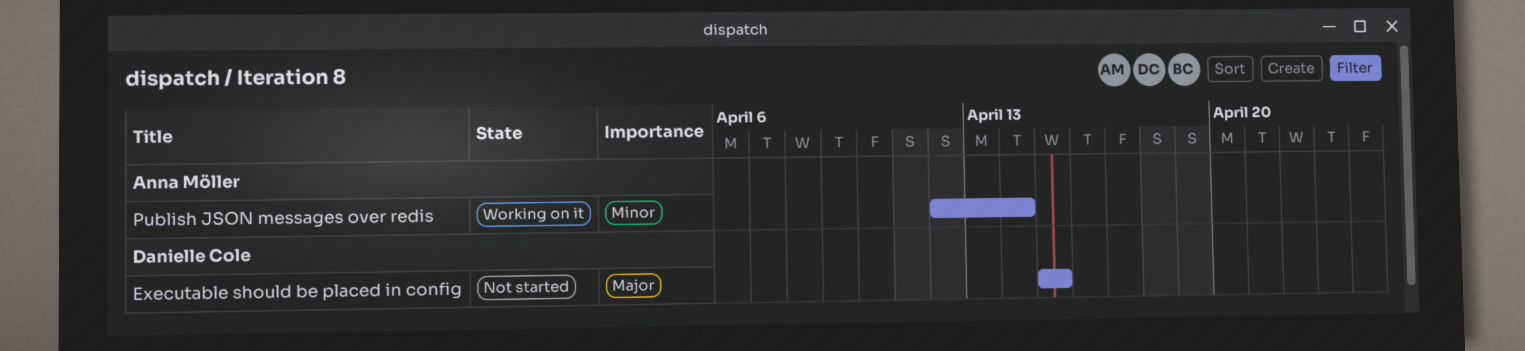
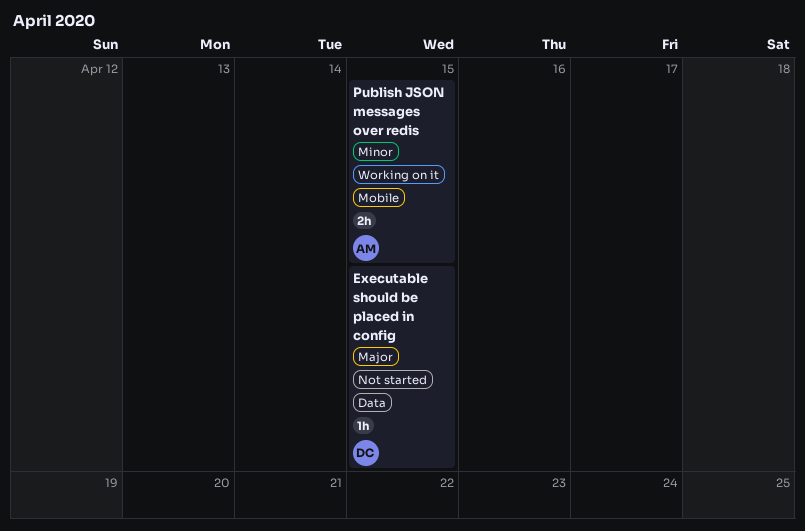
Publish JSON messages over redis, due: Apr 14 -> Apr 15

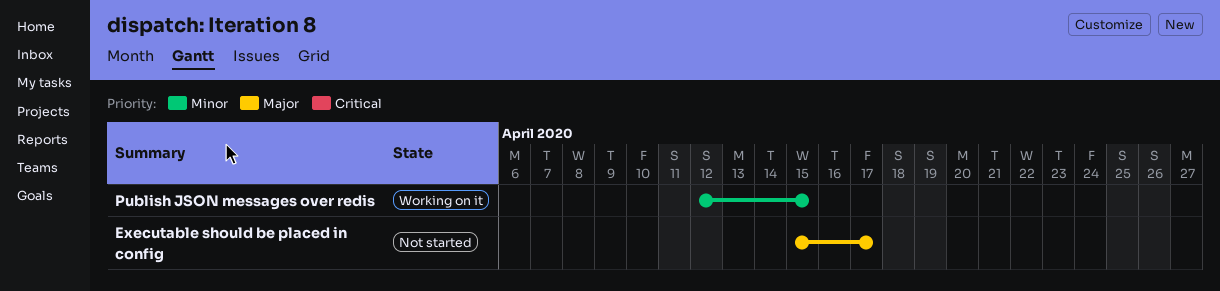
Executable should be placed in config, due: Apr 15 -> Apr 17

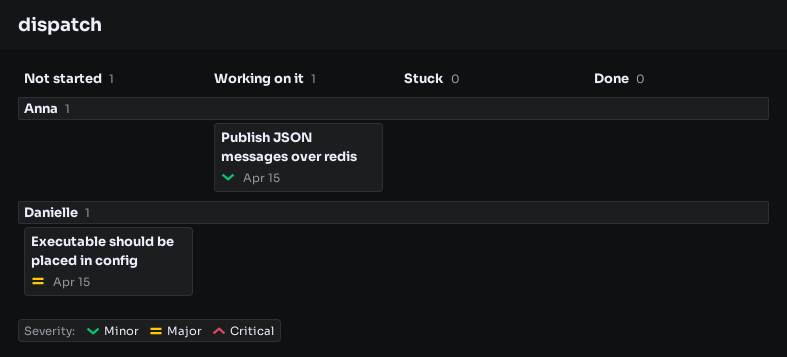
Executable should be placed in config, due: Apr 17 -> Apr 15

